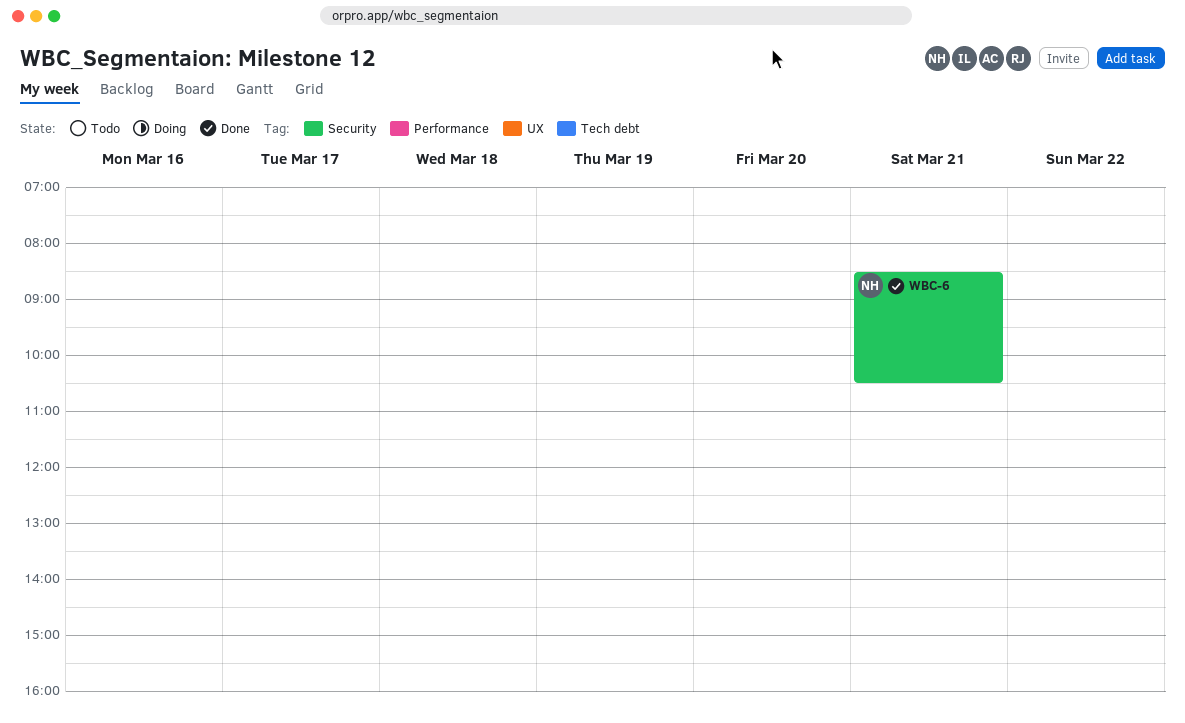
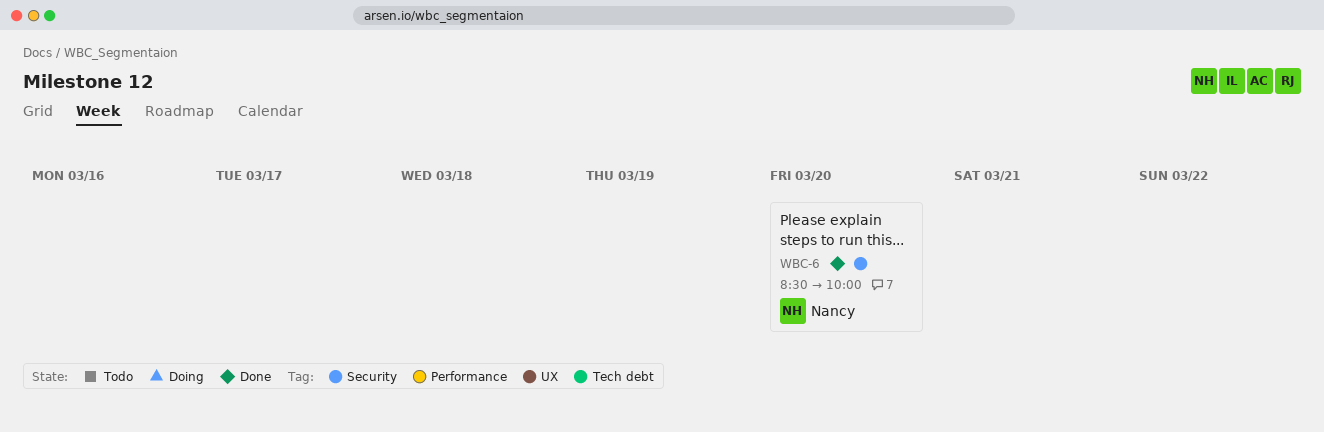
WBC-6, day: Mar 21 -> Mar 20
WBC-6, ends: 10:30 -> 10:00

